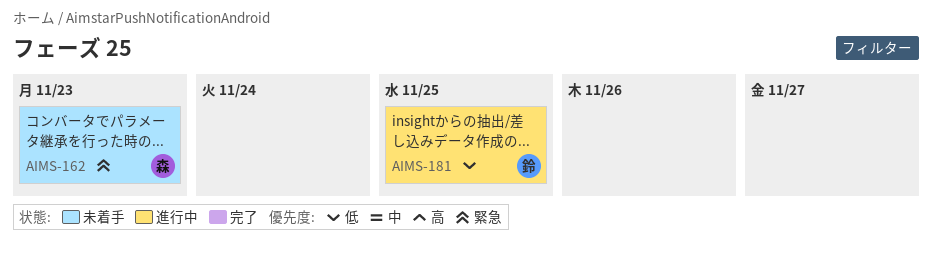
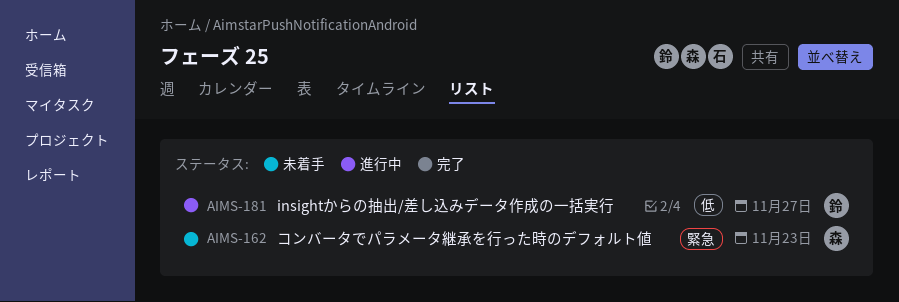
AIMS-181, due: Nov 25 -> Nov 27

